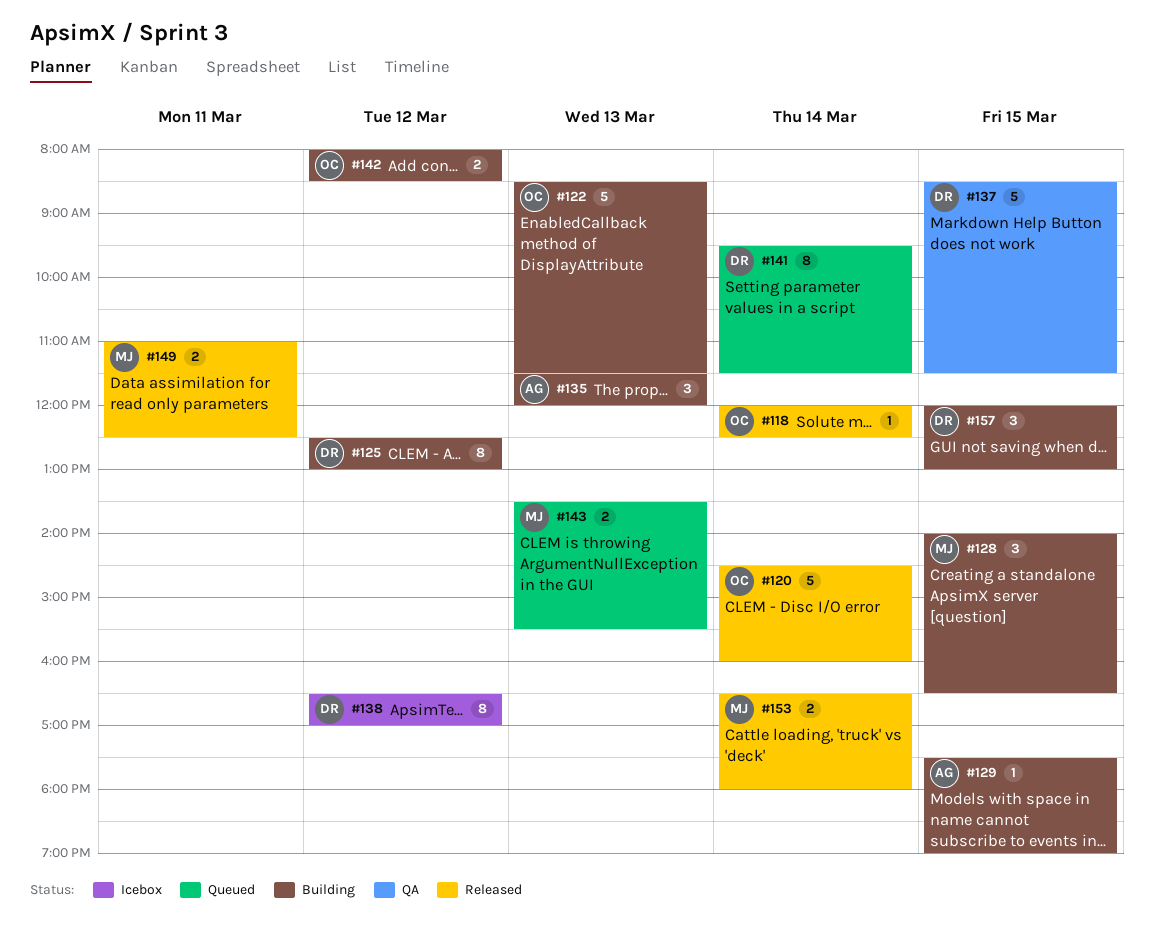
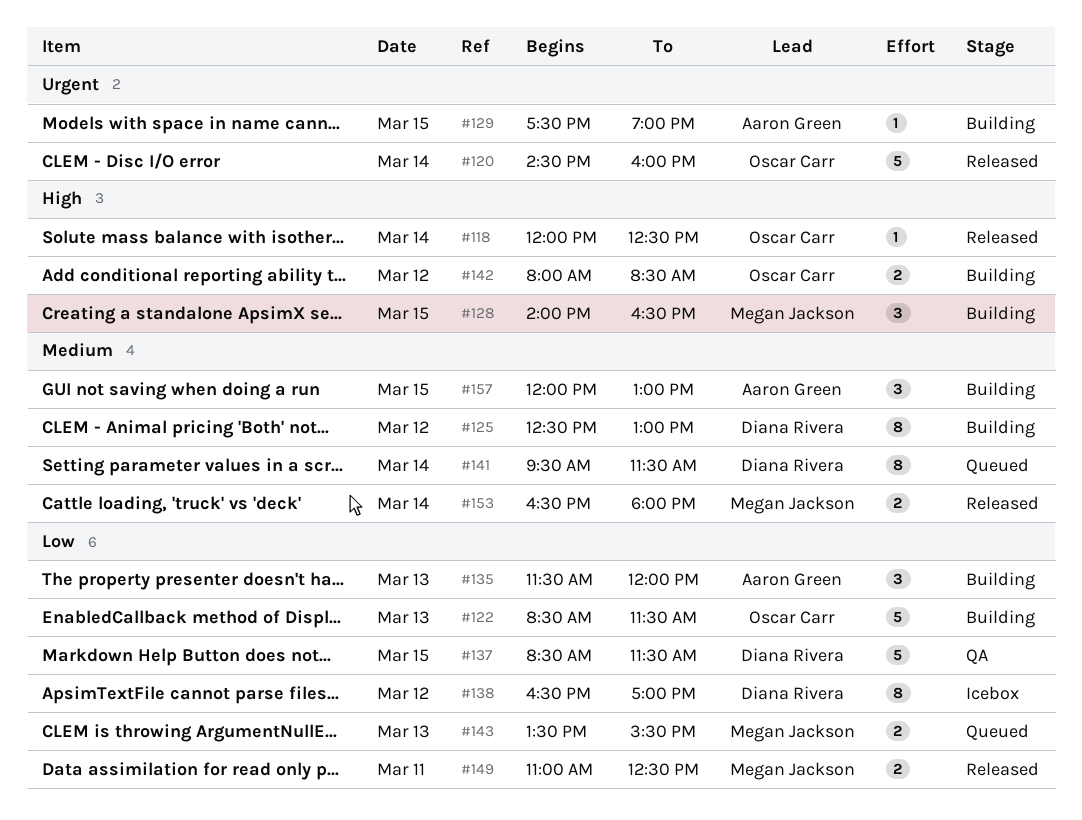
#157, owner: Diana Rivera -> Aaron Green

